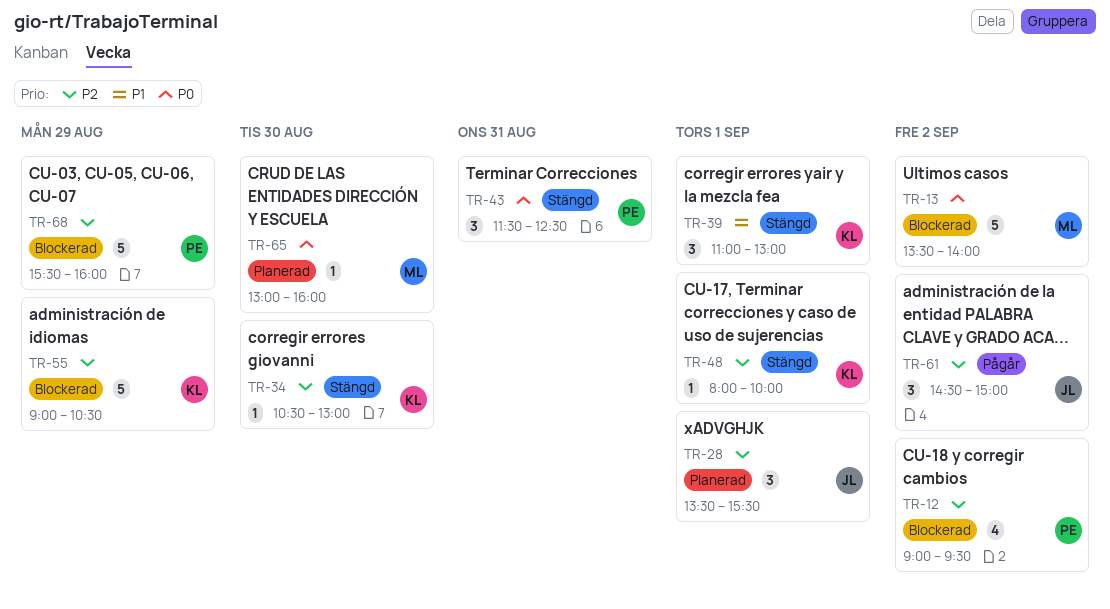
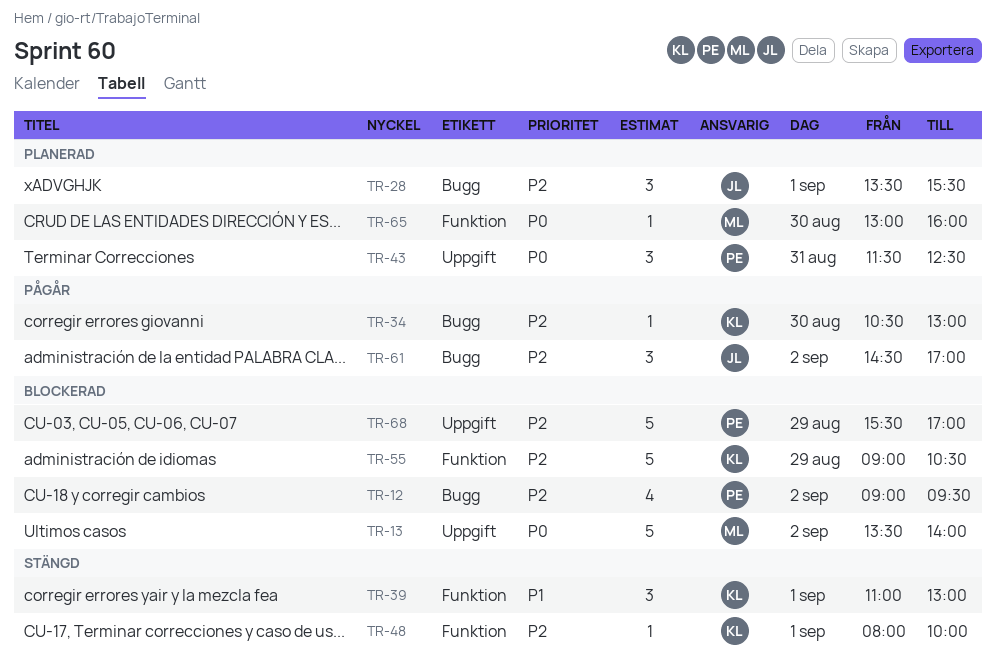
TR-34, status: Stängd -> Pågår
TR-43, status: Stängd -> Planerad
TR-61, ends: 15:00 -> 17:00
TR-68, ends: 16:00 -> 17:00

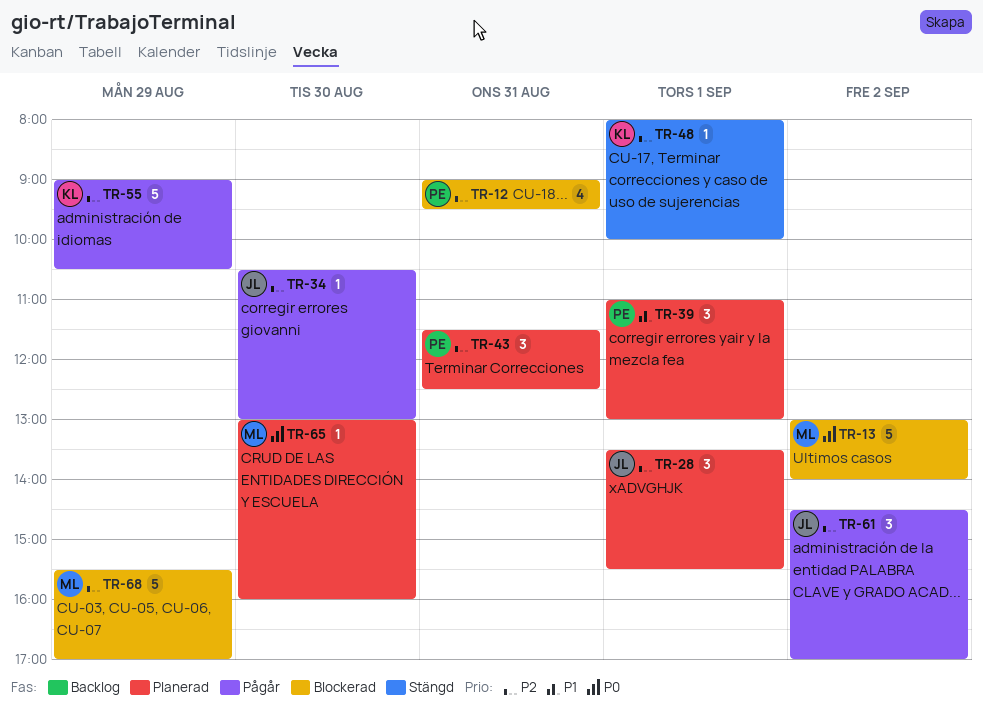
TR-12, day: Sep 2 -> Aug 31
TR-13, begins: 13:30 -> 13:00
TR-34, owner: KL -> JL
TR-39, status: Stängd -> Planerad
TR-39, owner: KL -> PE
TR-43, priority: P0 -> P2
TR-55, status: Blockerad -> Pågår
TR-68, owner: PE -> ML

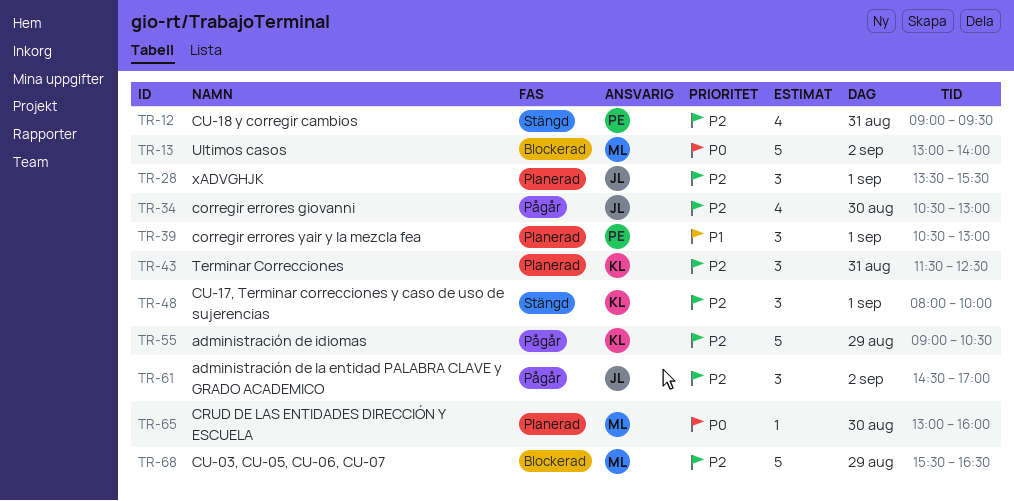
TR-12, status: Blockerad -> Stängd
TR-34, estimate: 1 -> 4
TR-39, begins: 11:00 -> 10:30
TR-43, owner: PE -> KL
TR-48, estimate: 1 -> 3
TR-68, ends: 17:00 -> 16:30

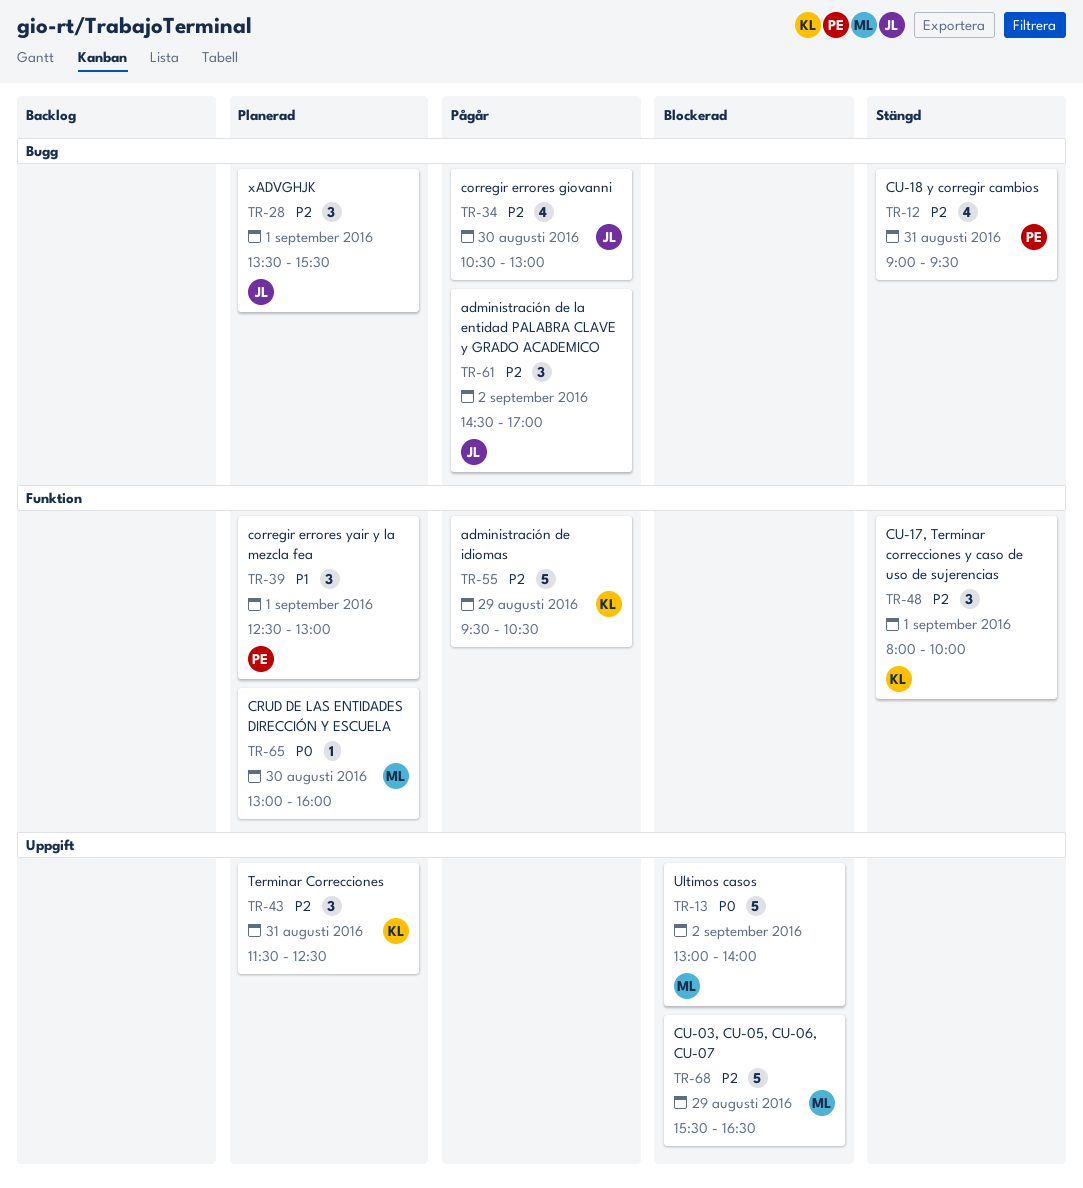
TR-39, begins: 10:30 -> 12:30
TR-55, begins: 09:00 -> 09:30

